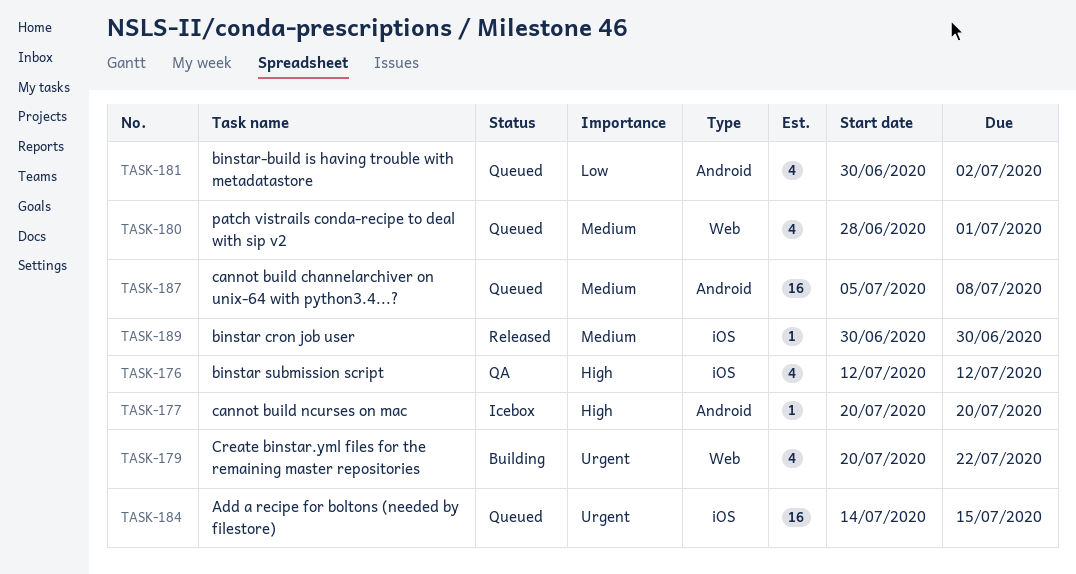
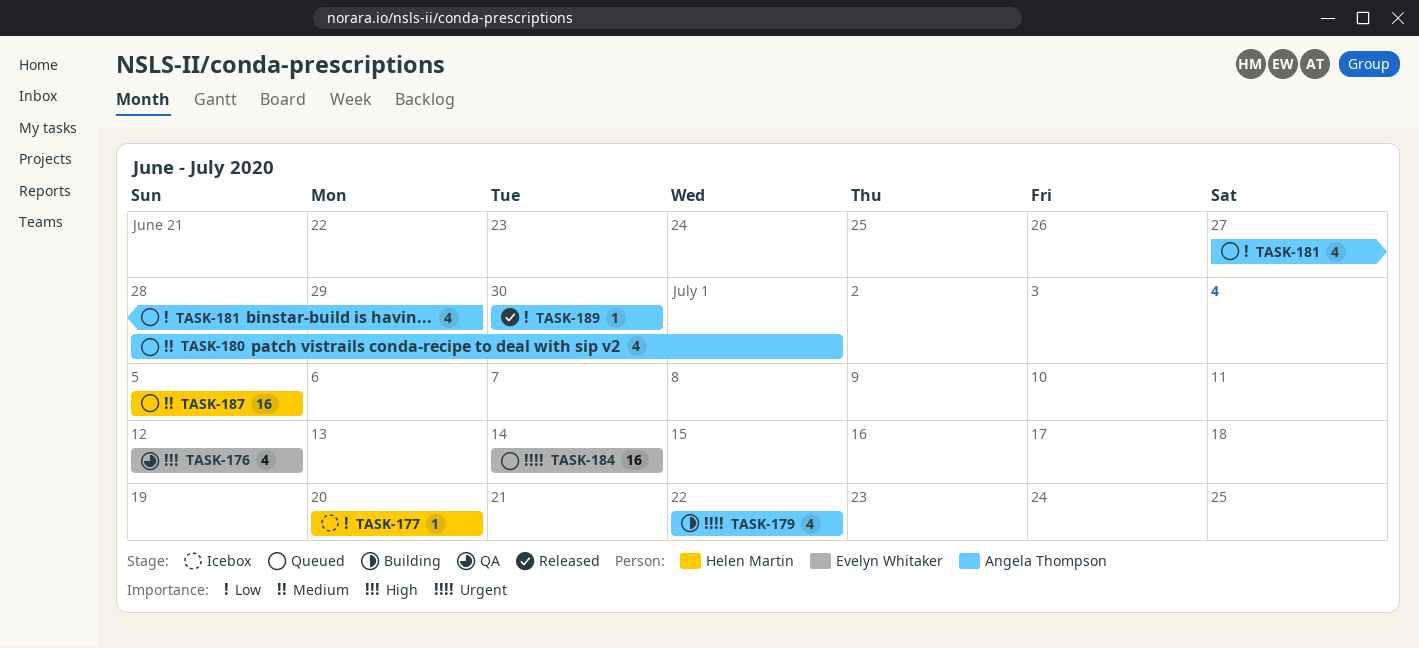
TASK-177, priority: High -> Low
TASK-179, start: Jul 20 -> Jul 22
TASK-181, start: Jun 30 -> Jun 27
TASK-181, due: Jul 2 -> Jun 29
TASK-184, due: Jul 15 -> Jul 14
TASK-187, due: Jul 8 -> Jul 5
TASK-189, priority: Medium -> Low

